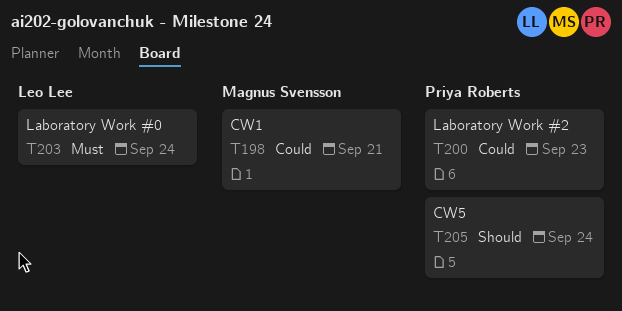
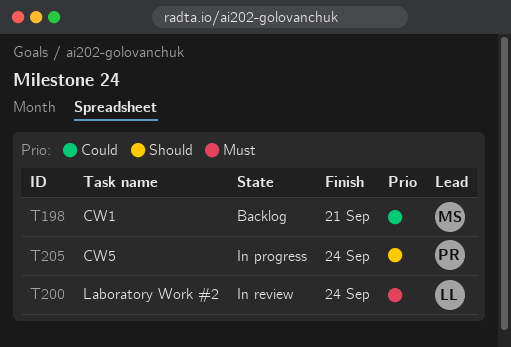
T200, owner: Priya Roberts -> Leo Lee
T200, priority: Could -> Must
T200, due: Sep 23 -> Sep 24
T203: present -> none

